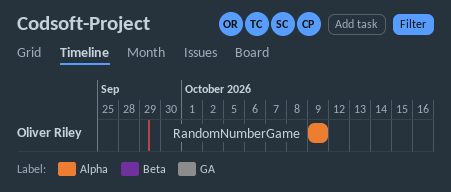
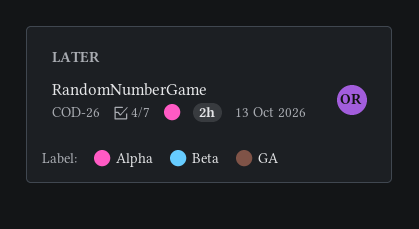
RandomNumberGame, due: Oct 9 -> Oct 13

